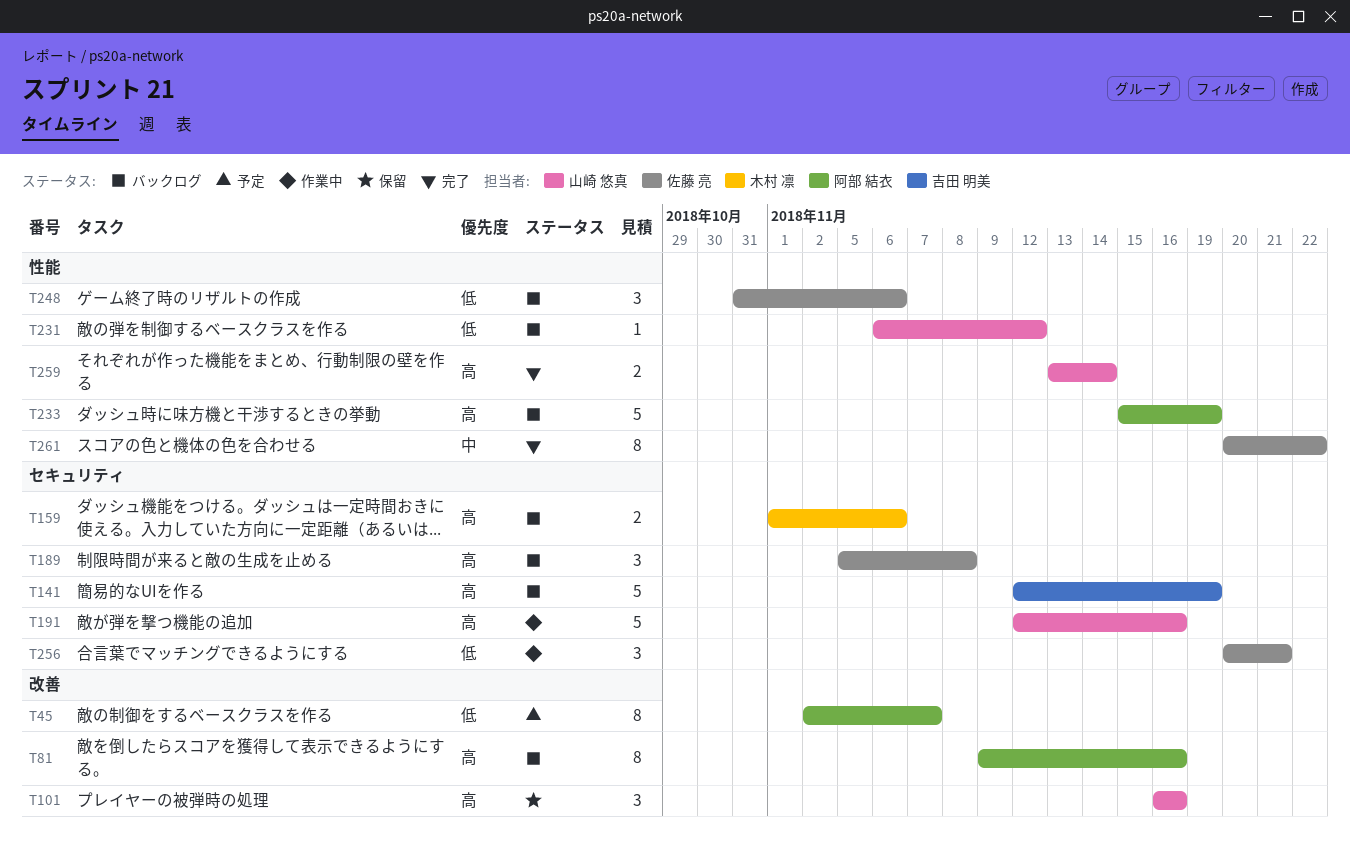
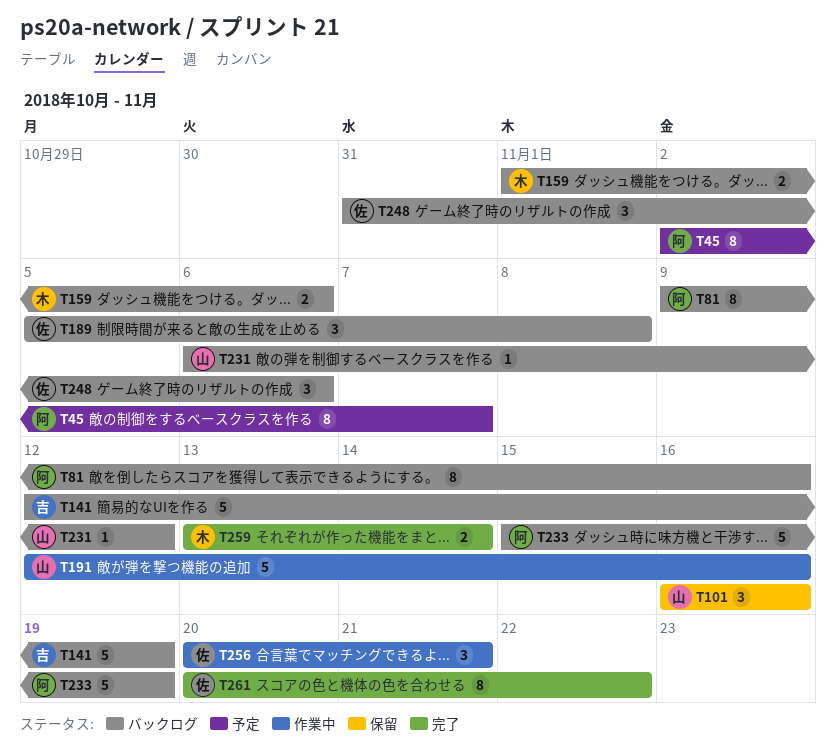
T259, owner: 山崎 悠真 -> 木村 凛

